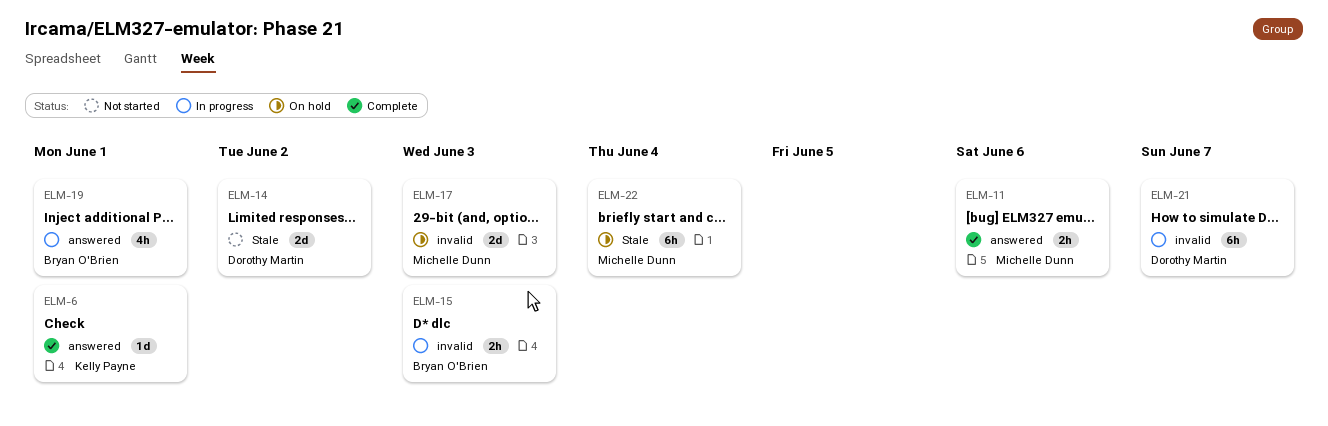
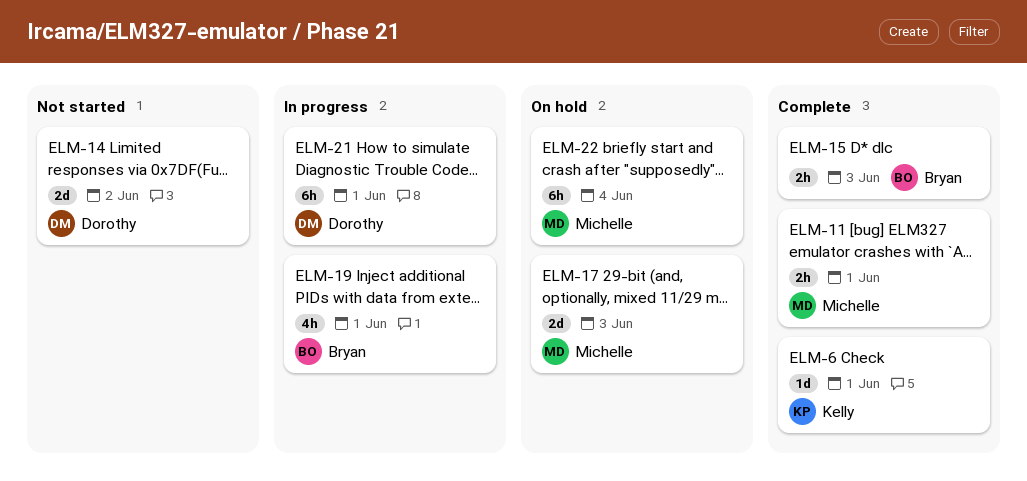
ELM-11, due: Jun 6 -> Jun 1
ELM-15, status: In progress -> Complete
ELM-21, due: Jun 7 -> Jun 1

